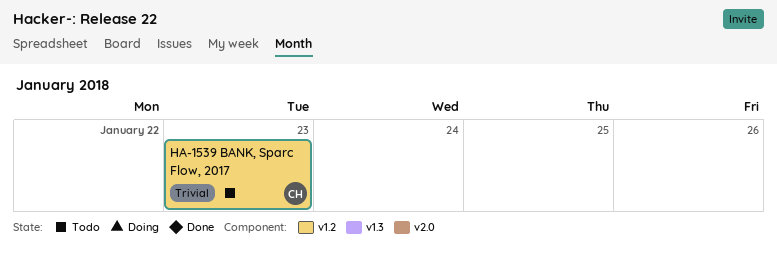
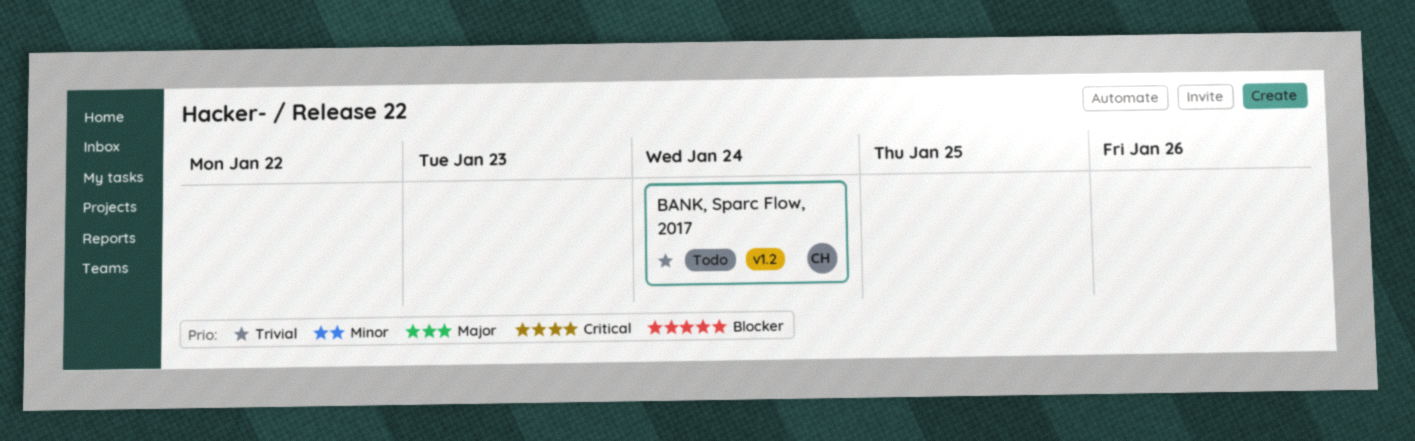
BANK, Sparc Flow, 2017, due: Jan 23 -> Jan 24

